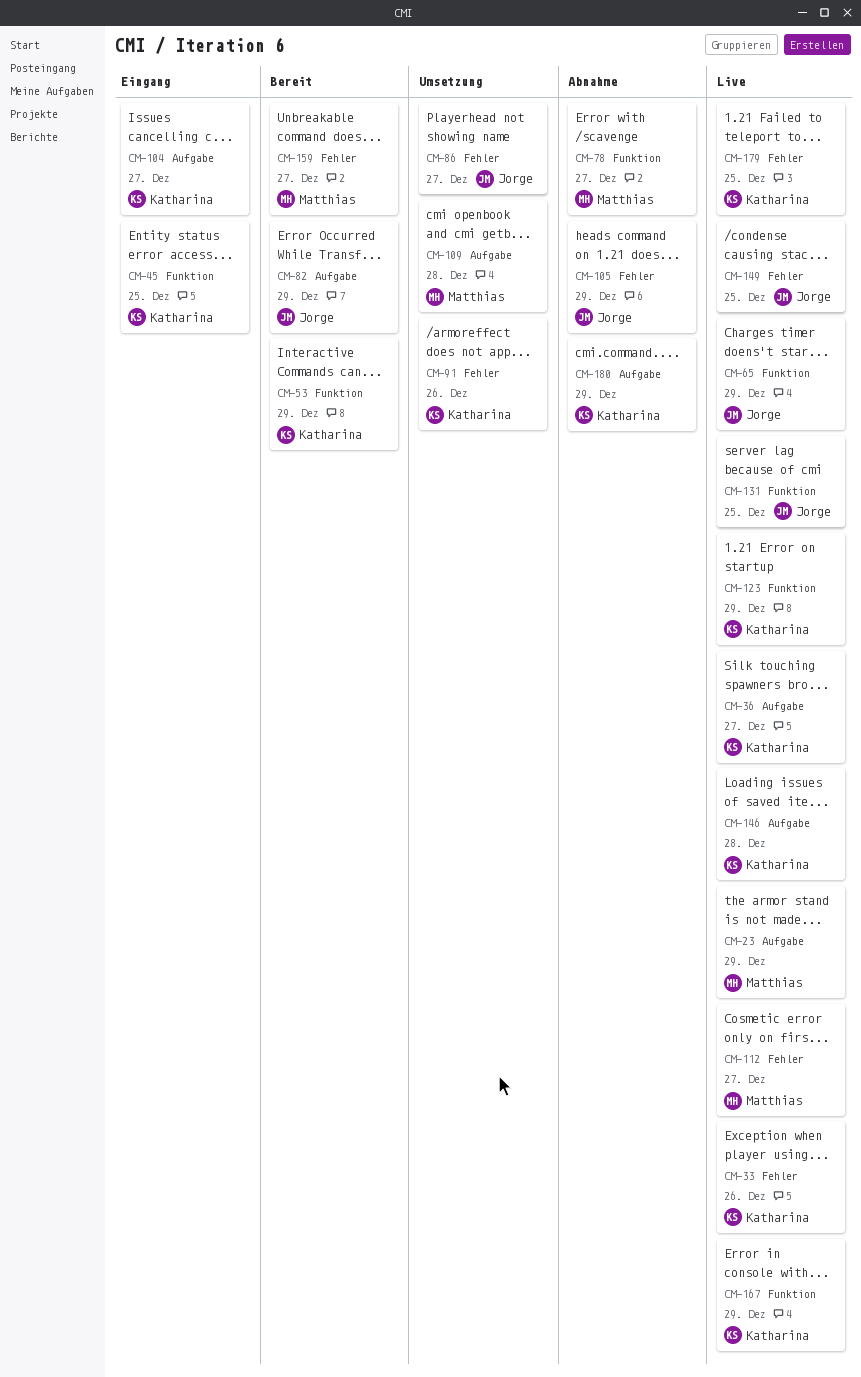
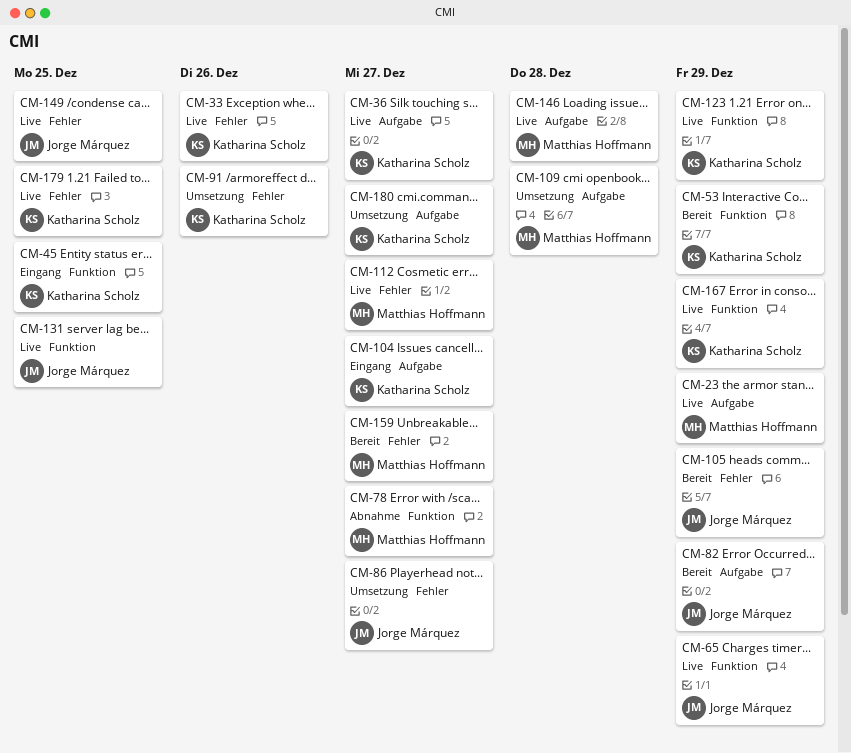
CM-105, status: Abnahme -> Bereit
CM-146, owner: Katharina Scholz -> Matthias Hoffmann
CM-180, status: Abnahme -> Umsetzung
CM-180, due: Dec 29 -> Dec 27

